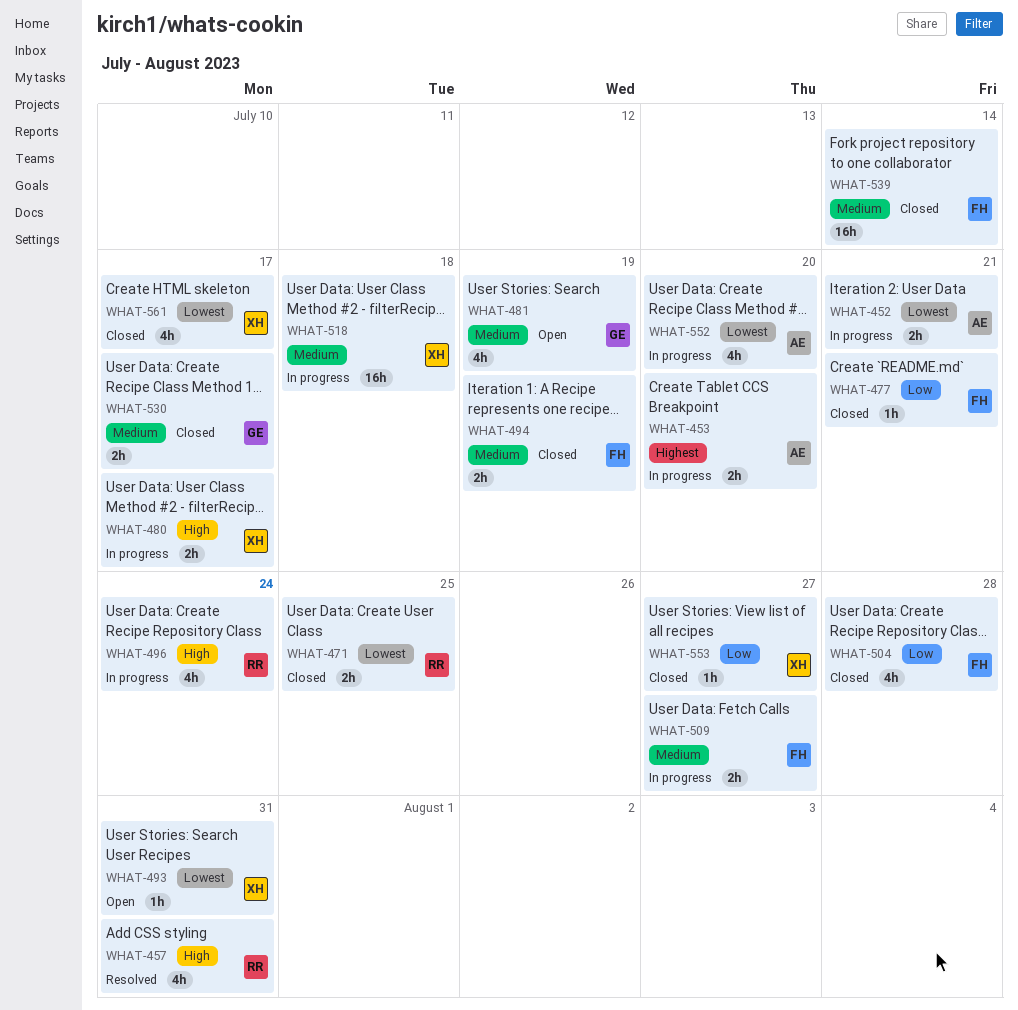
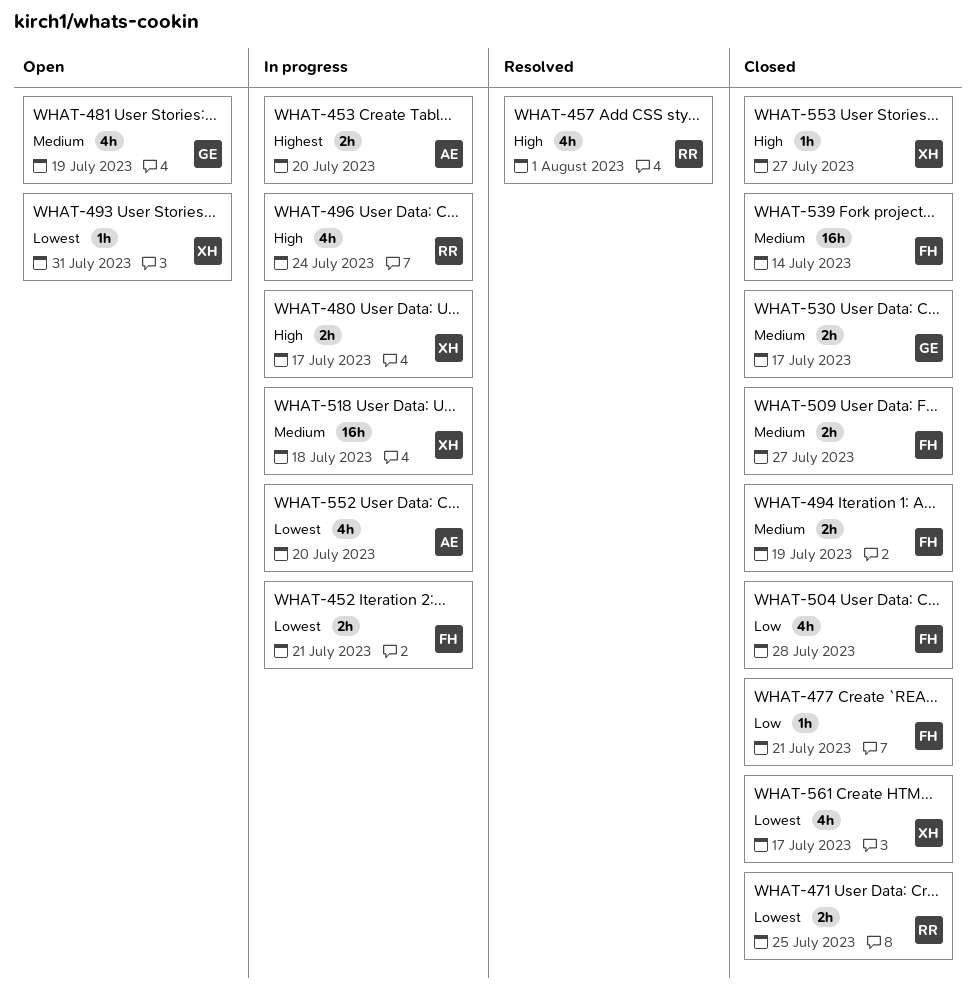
WHAT-452, owner: AE -> FH
WHAT-457, due: Jul 31 -> Aug 1
WHAT-509, status: In progress -> Closed
WHAT-553, priority: Low -> High

